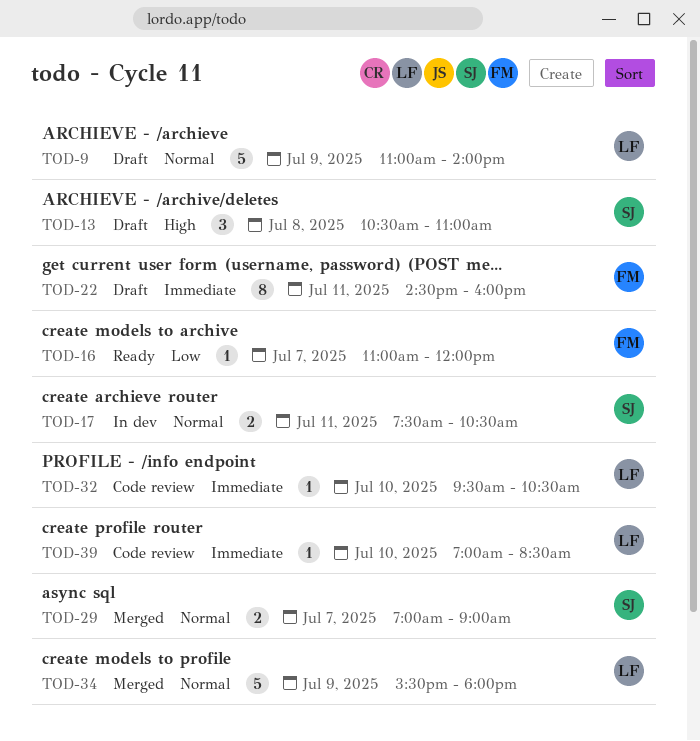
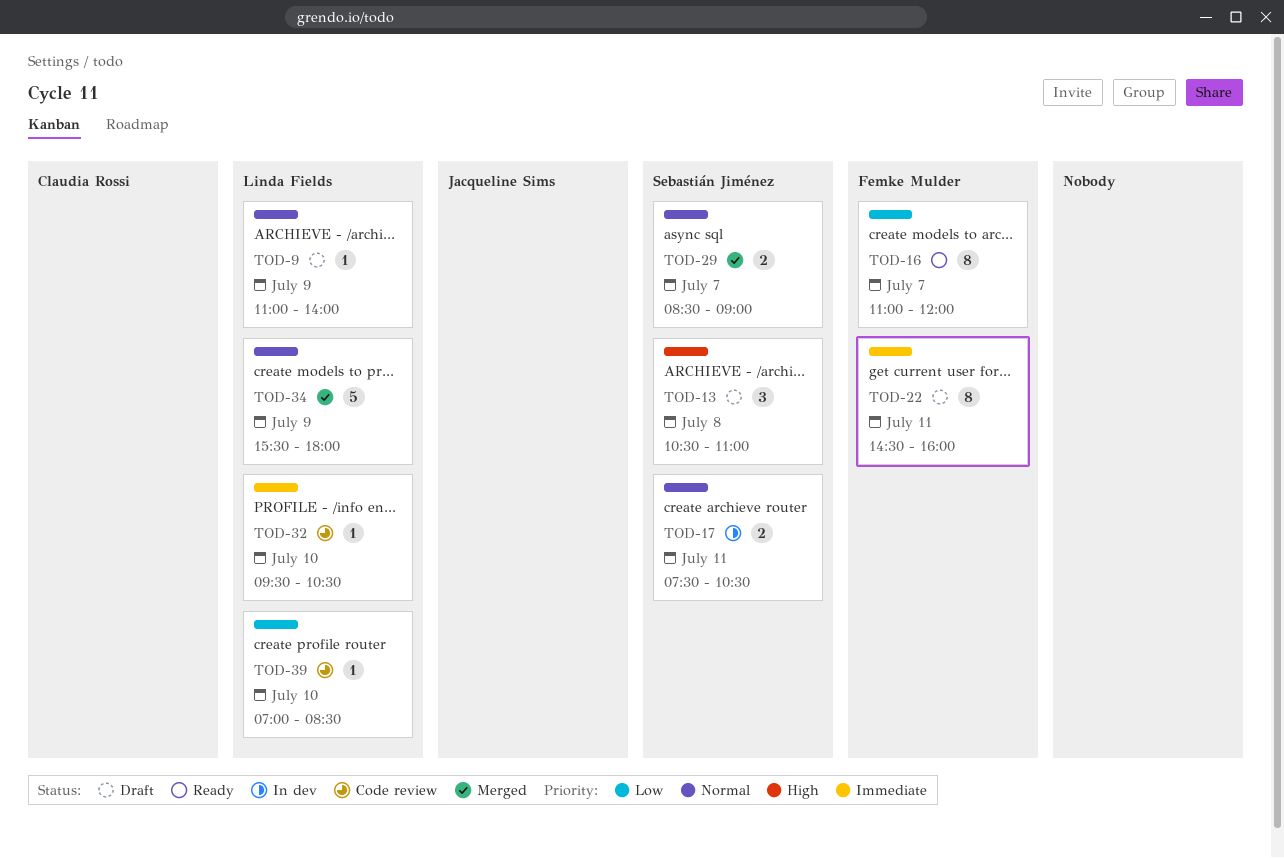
TOD-9, estimate: 5 -> 1
TOD-16, estimate: 1 -> 8
TOD-29, begins: 07:00 -> 08:30
TOD-39, priority: Immediate -> Low

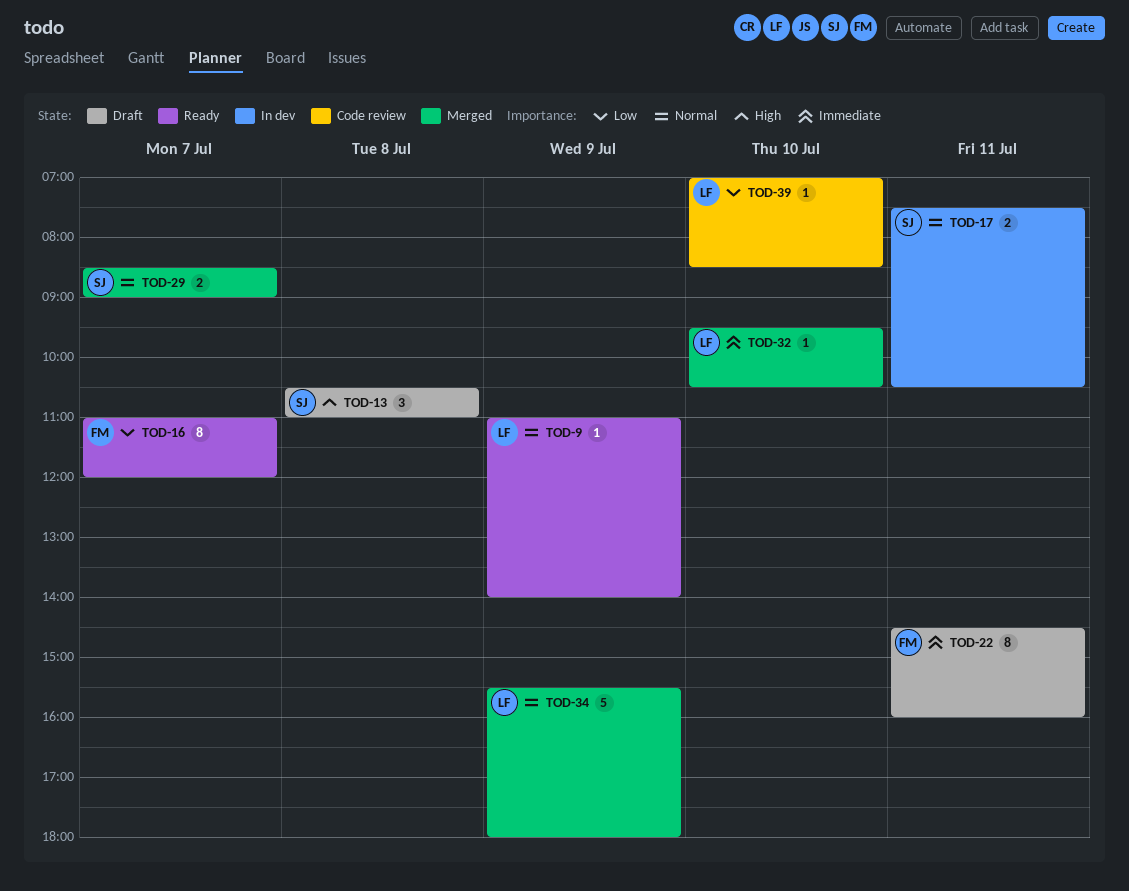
TOD-9, status: Draft -> Ready
TOD-32, status: Code review -> Merged

